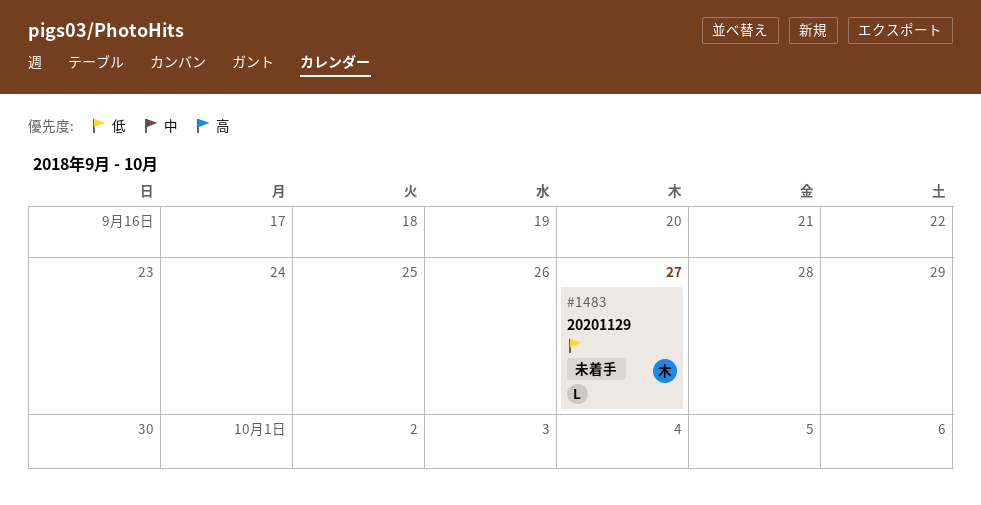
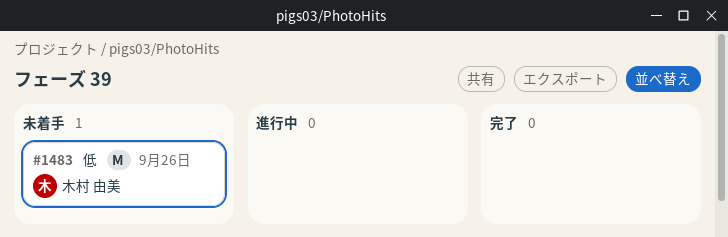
#1483, estimate: L -> M
#1483, due: Sep 27 -> Sep 26

